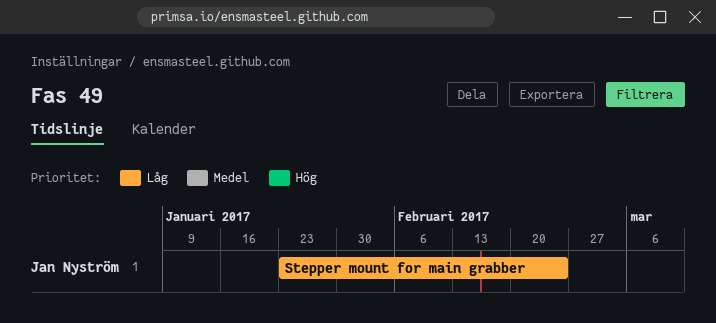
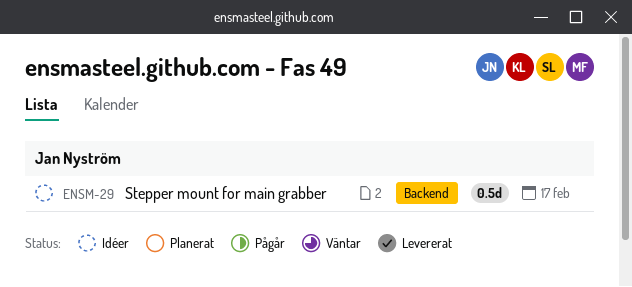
Stepper mount for main grabber, due: Feb 24 -> Feb 17

